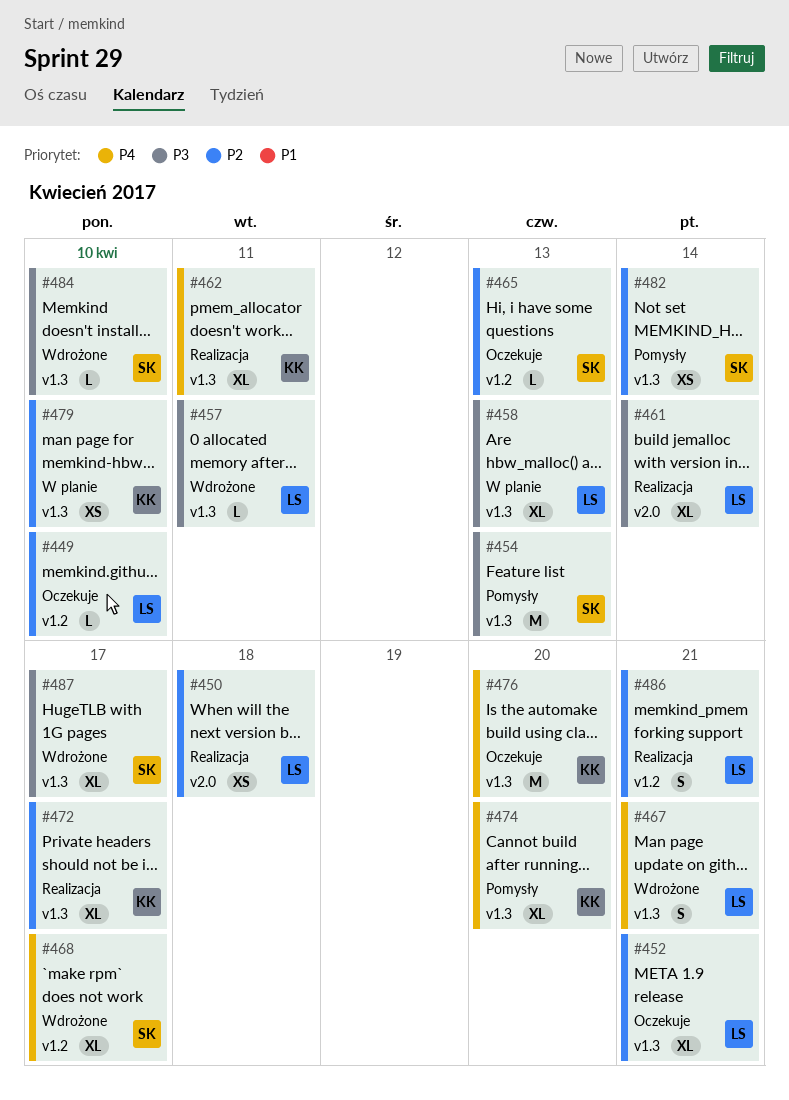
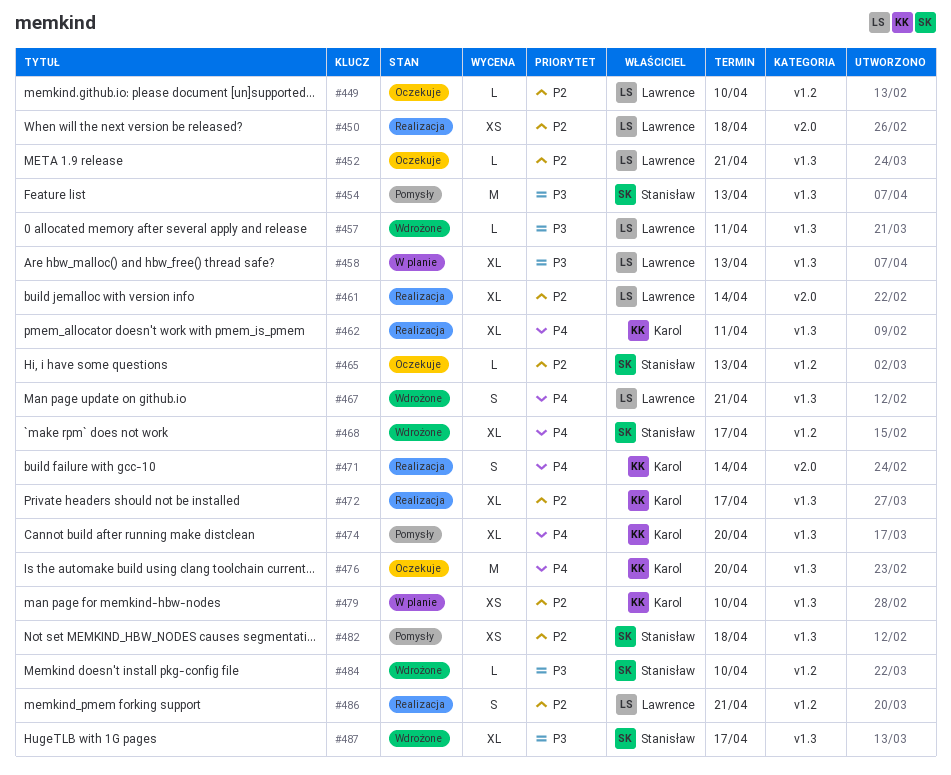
#452, estimate: XL -> L
#461, priority: P3 -> P2
#471: none -> present
#482, due: Apr 14 -> Apr 18
#484, label: v1.3 -> v1.2

